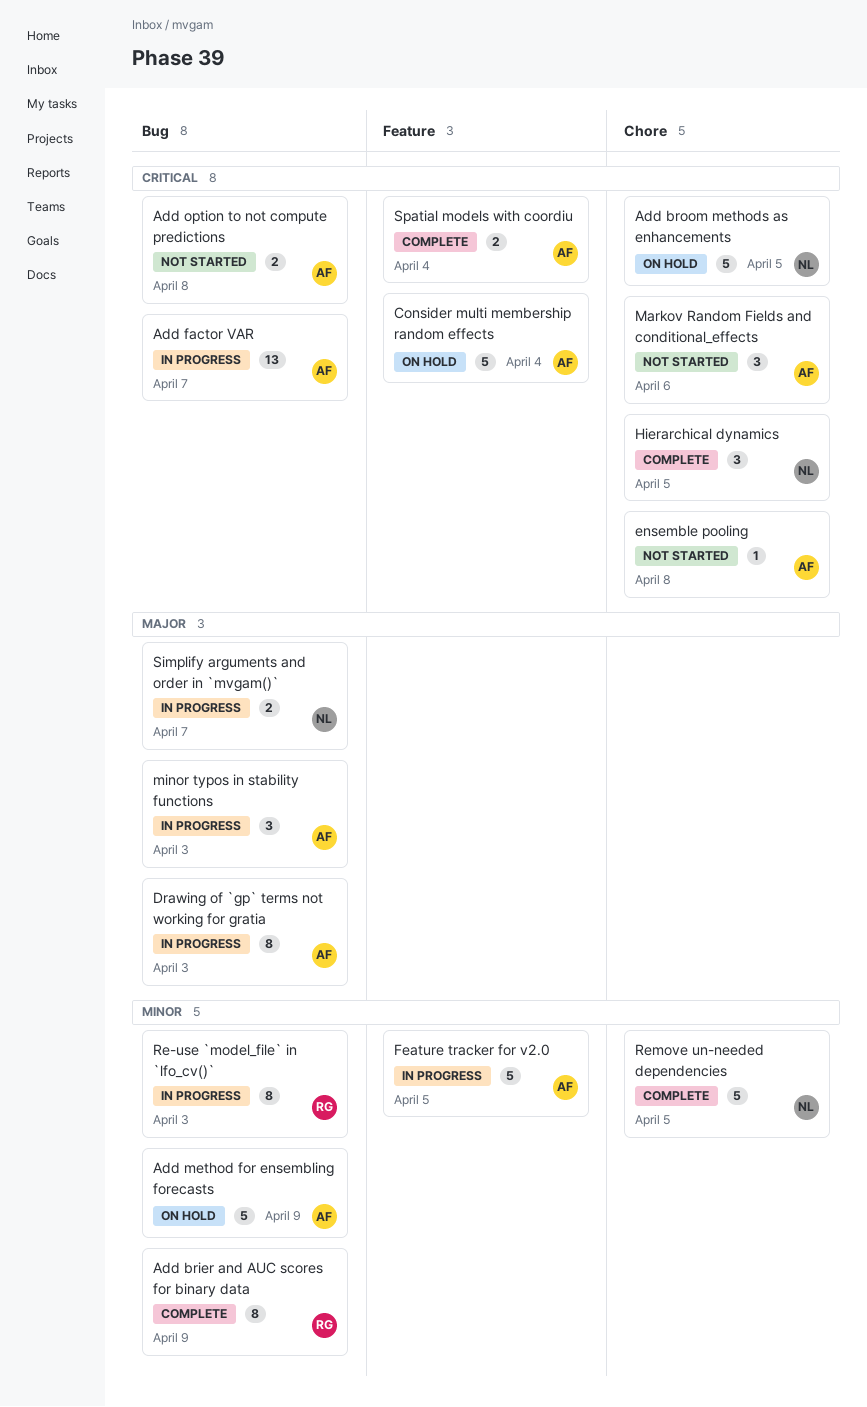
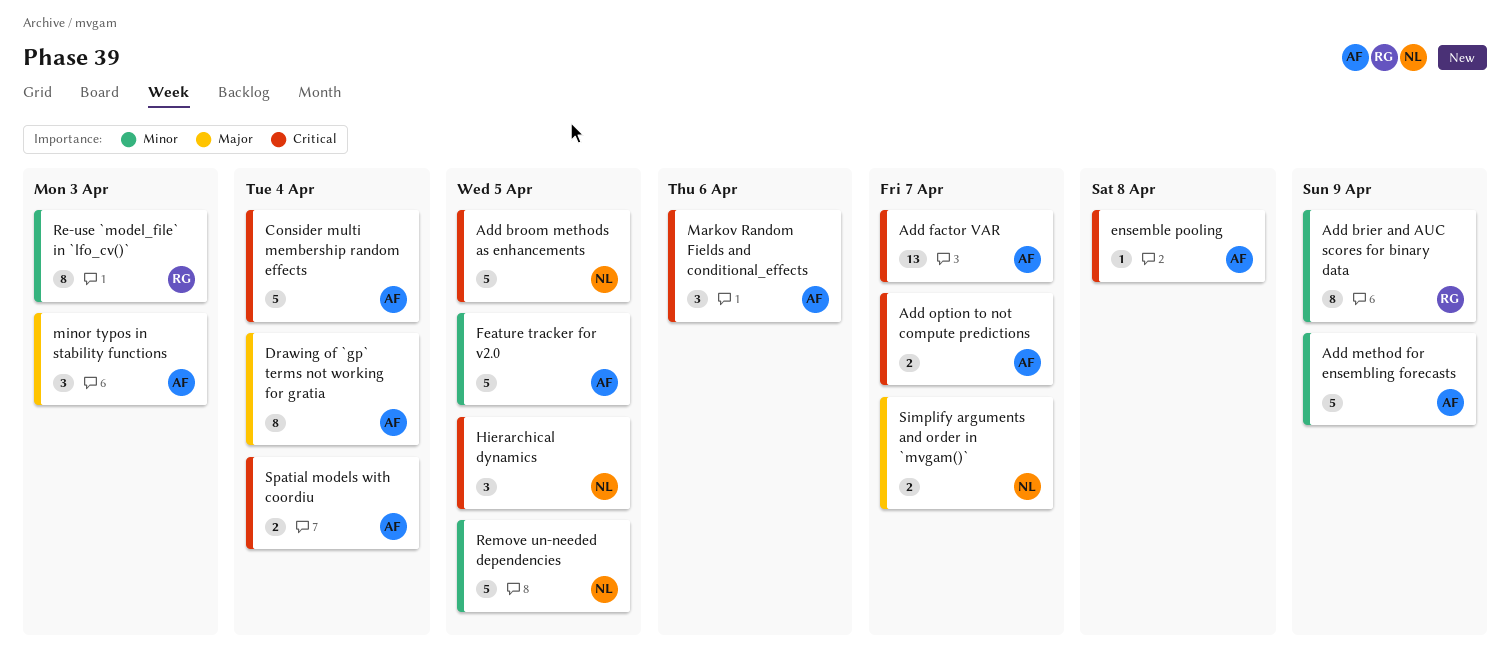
Add option to not compute predictions, due: Apr 8 -> Apr 7
Drawing of `gp` terms not working for gratia, due: Apr 3 -> Apr 4

